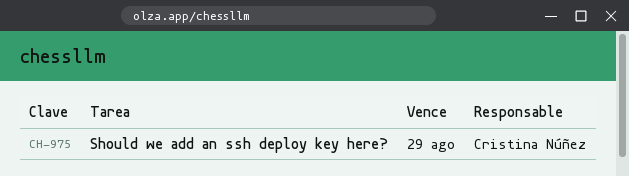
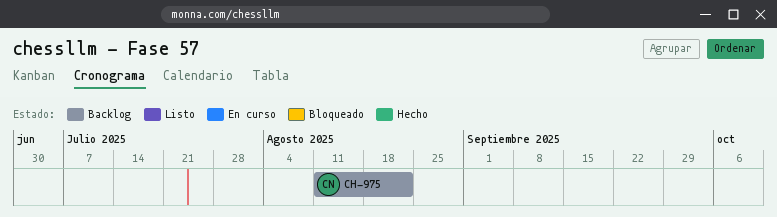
CH-975, due: Aug 29 -> Aug 22

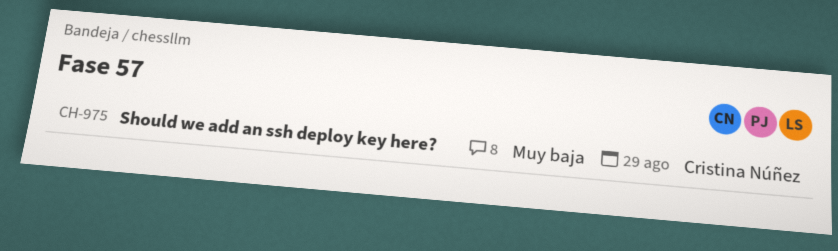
CH-975, due: Aug 22 -> Aug 29

